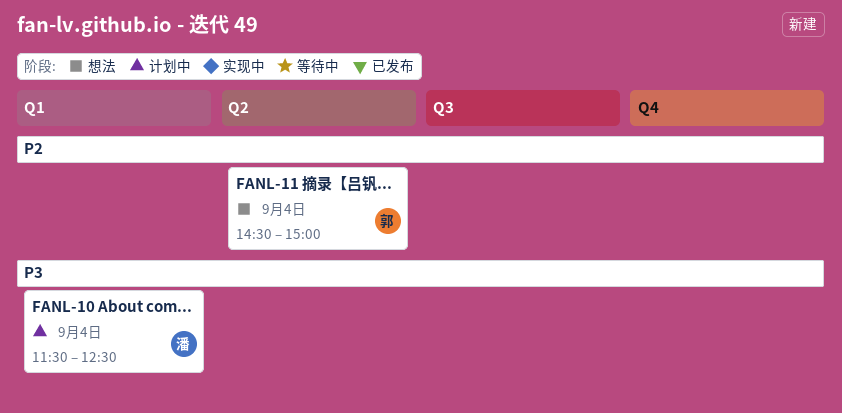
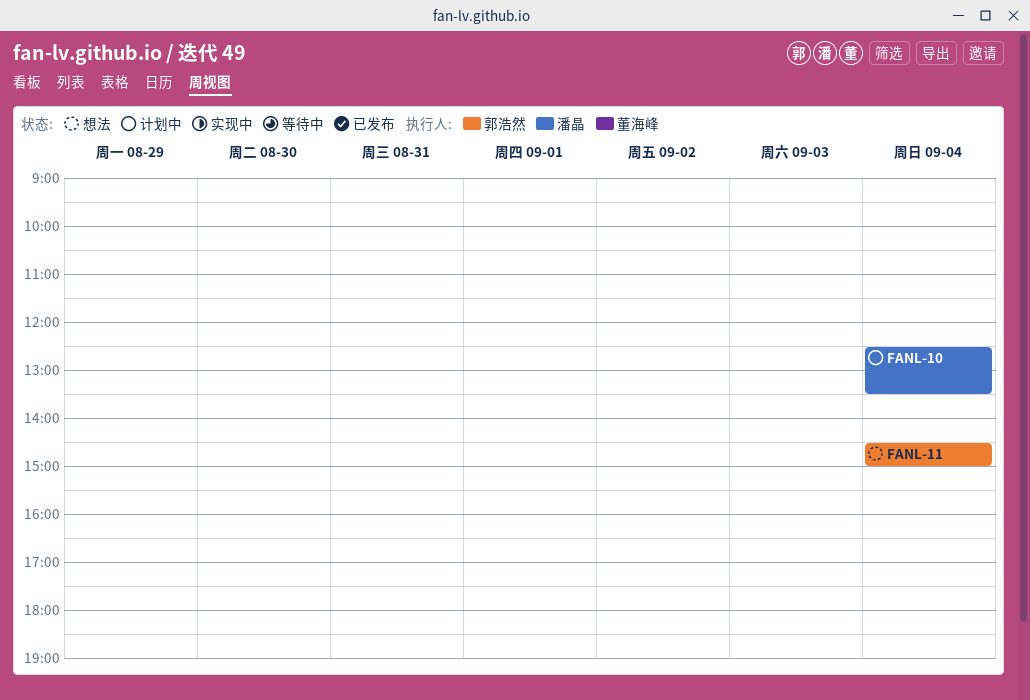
FANL-10, begins: 11:30 -> 12:30
FANL-10, ends: 12:30 -> 13:30

